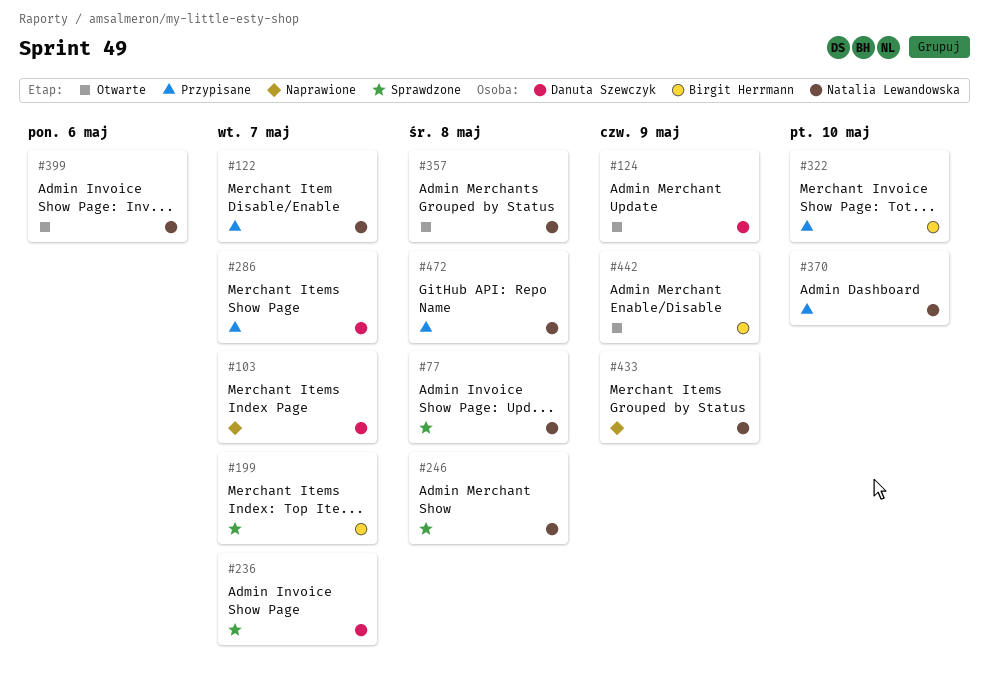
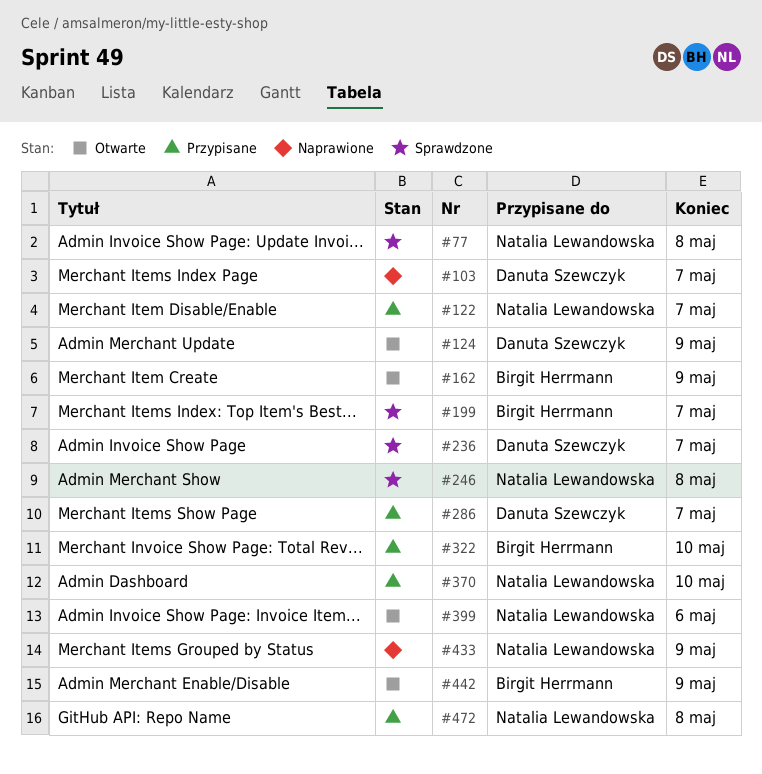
#162: none -> present
#357: present -> none

